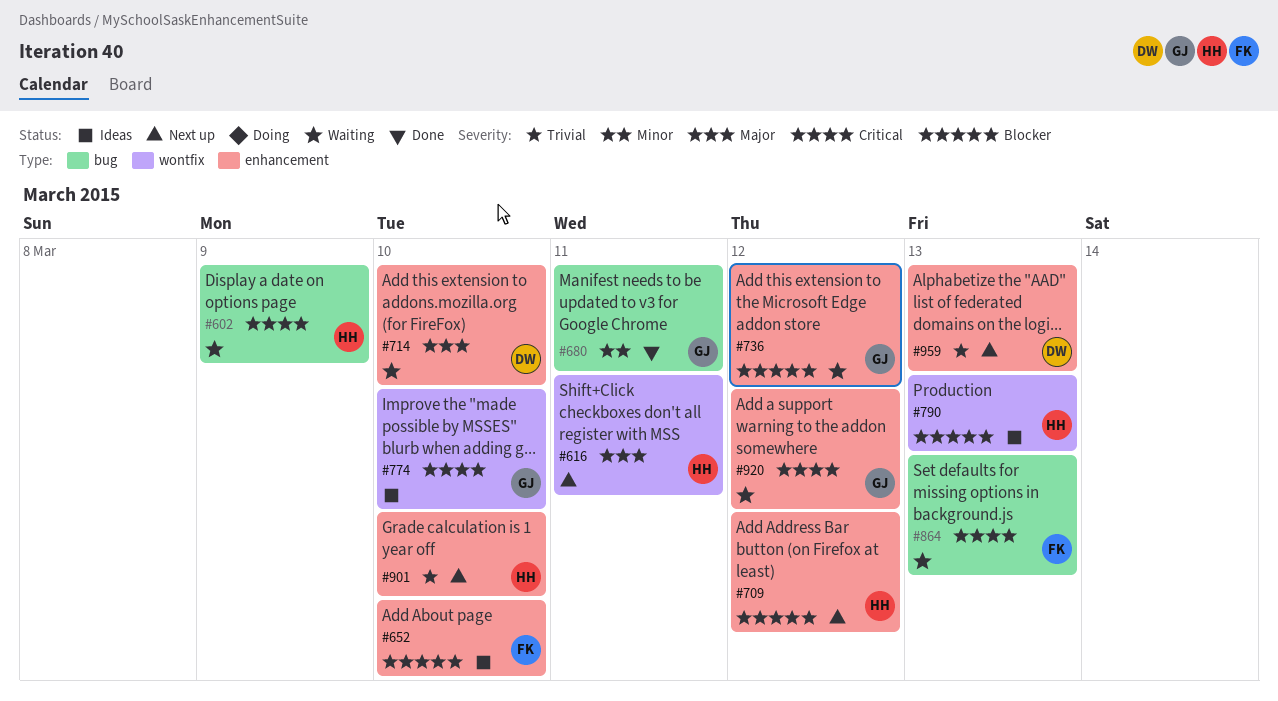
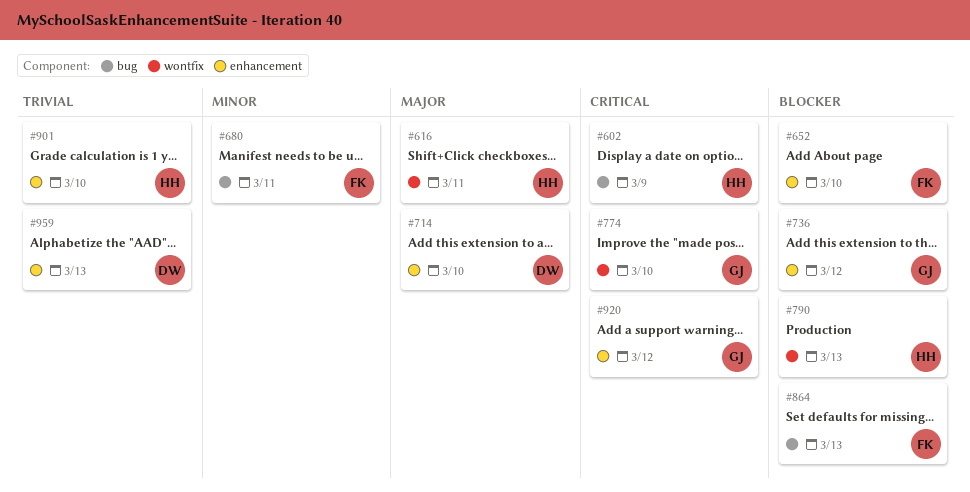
#680, owner: GJ -> FK
#709: present -> none
#864, priority: Critical -> Blocker

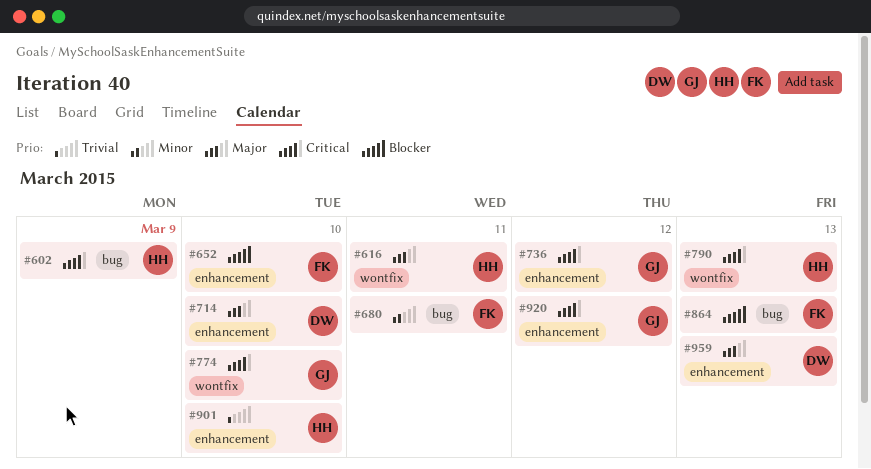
#736, priority: Blocker -> Critical
#790, priority: Blocker -> Critical
#959, priority: Trivial -> Major

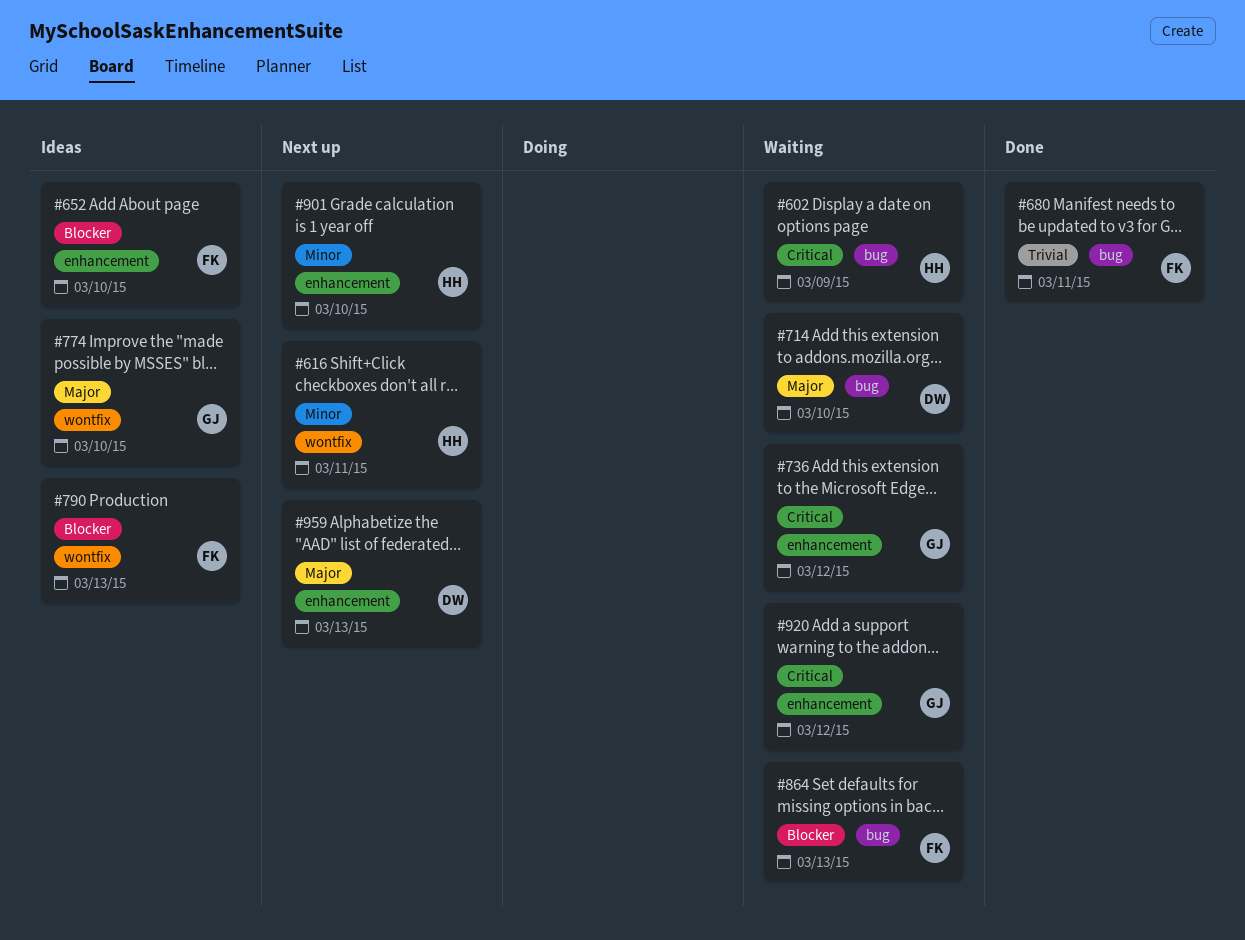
#616, priority: Major -> Minor
#680, priority: Minor -> Trivial
#714, label: enhancement -> bug
#774, priority: Critical -> Major
#790, owner: HH -> FK
#790, priority: Critical -> Blocker
#901, priority: Trivial -> Minor

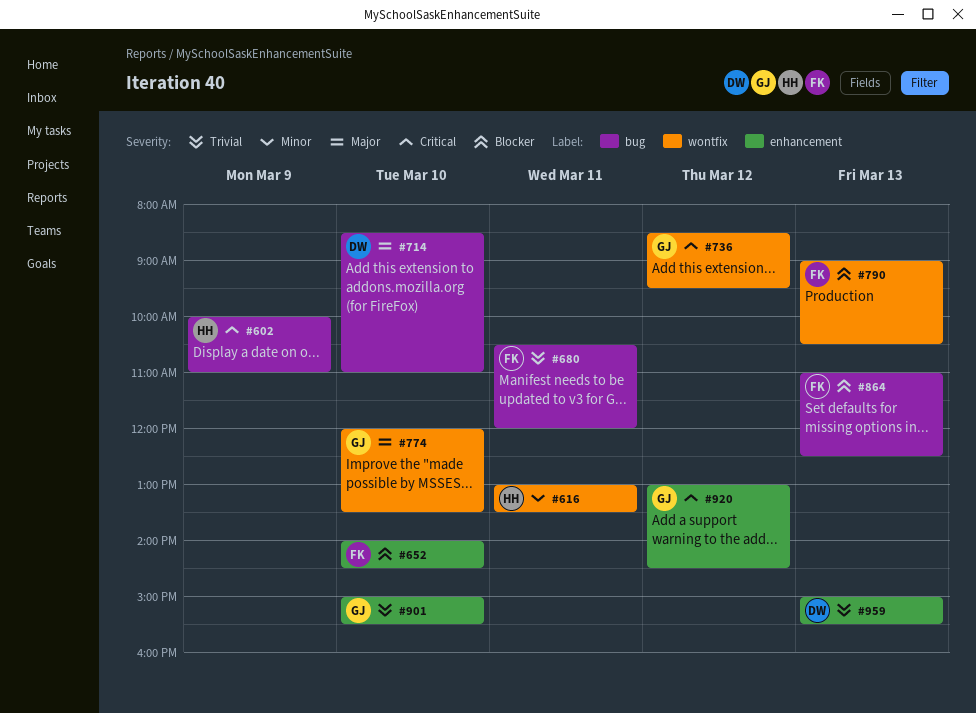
#736, label: enhancement -> wontfix
#901, owner: HH -> GJ
#901, priority: Minor -> Trivial
#959, priority: Major -> Trivial

